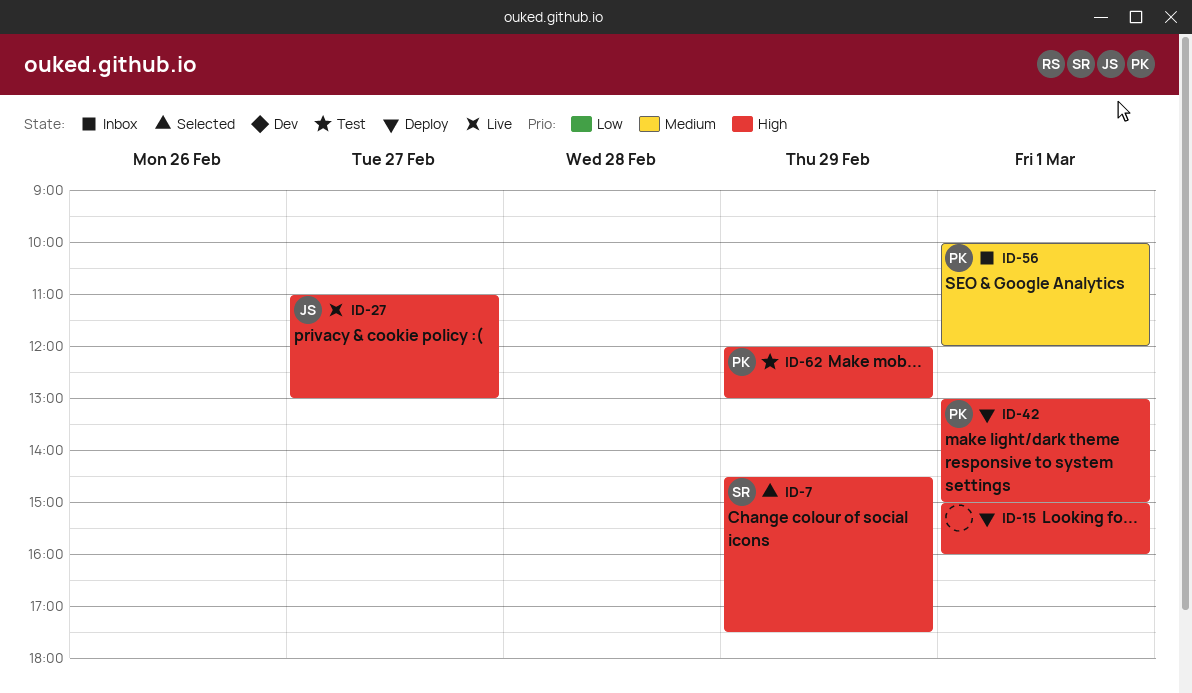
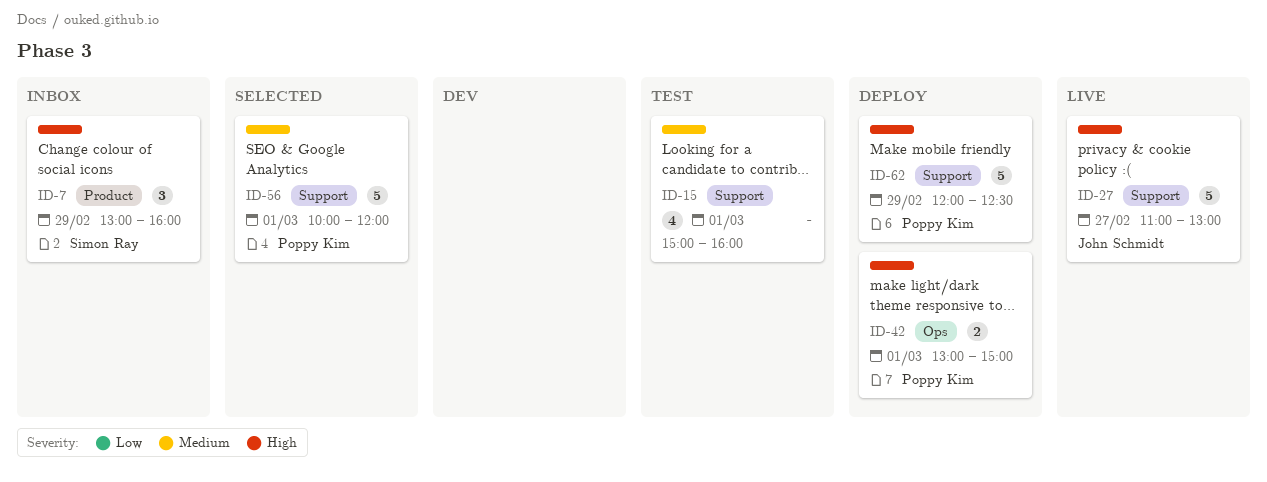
ID-7, status: Selected -> Inbox
ID-7, begins: 14:30 -> 13:00
ID-7, ends: 17:30 -> 16:00
ID-15, status: Deploy -> Test
ID-15, priority: High -> Medium
ID-56, status: Inbox -> Selected
ID-62, status: Test -> Deploy
ID-62, ends: 13:00 -> 12:30

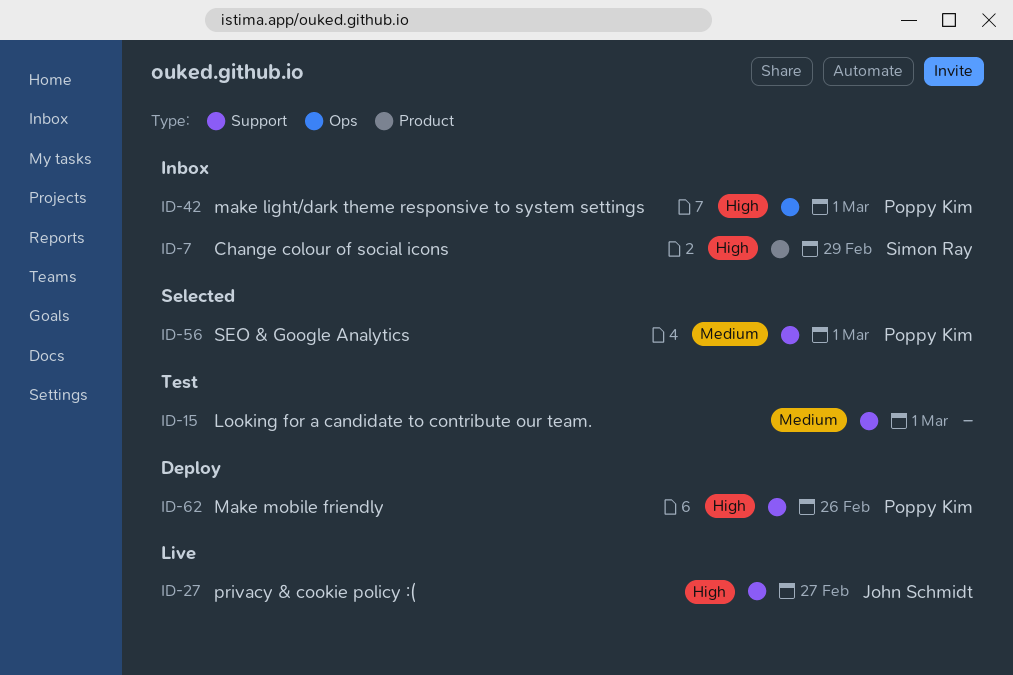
ID-42, status: Deploy -> Inbox
ID-62, day: Feb 29 -> Feb 26

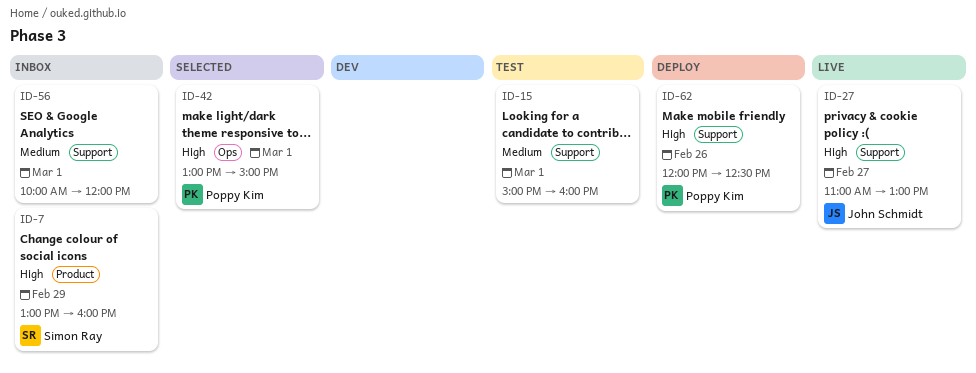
ID-42, status: Inbox -> Selected
ID-56, status: Selected -> Inbox
ID-56, owner: Poppy Kim -> none

